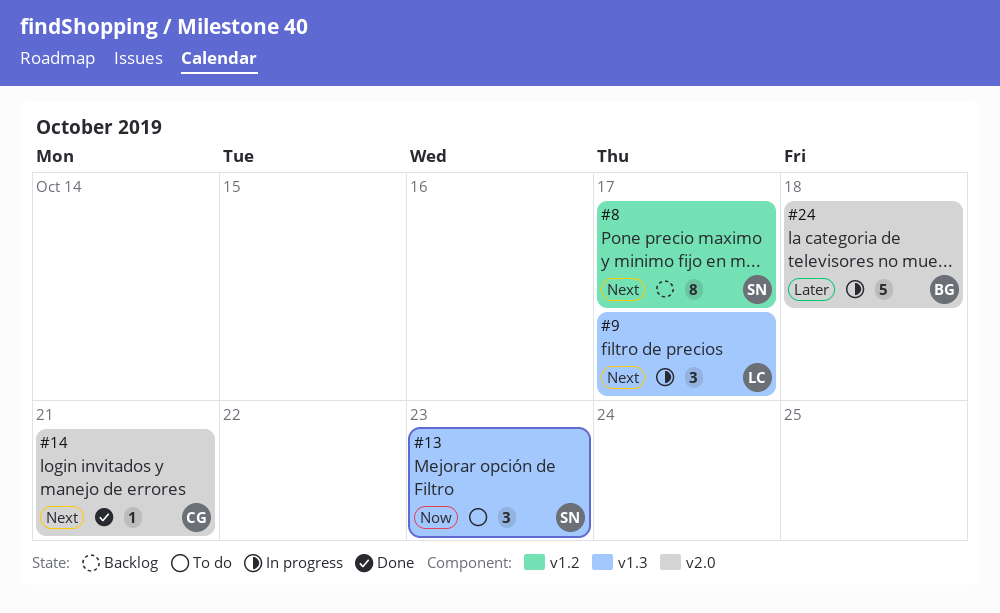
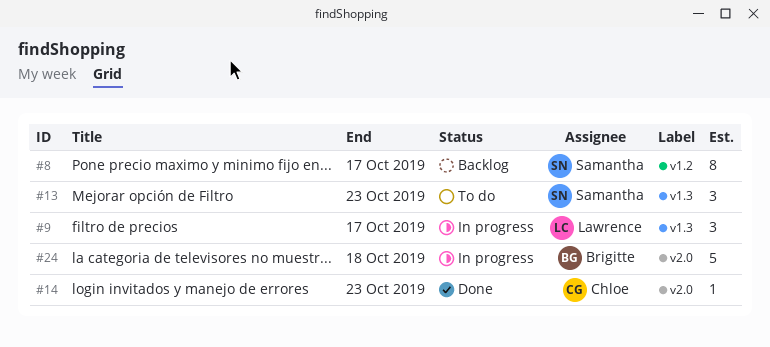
#14, due: Oct 21 -> Oct 23

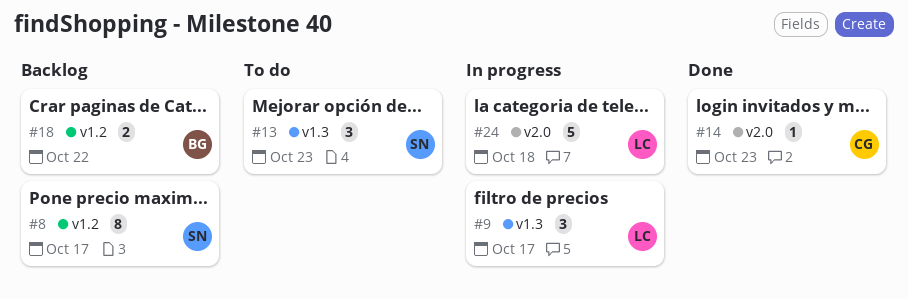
#18: none -> present
#24, owner: Brigitte -> Lawrence

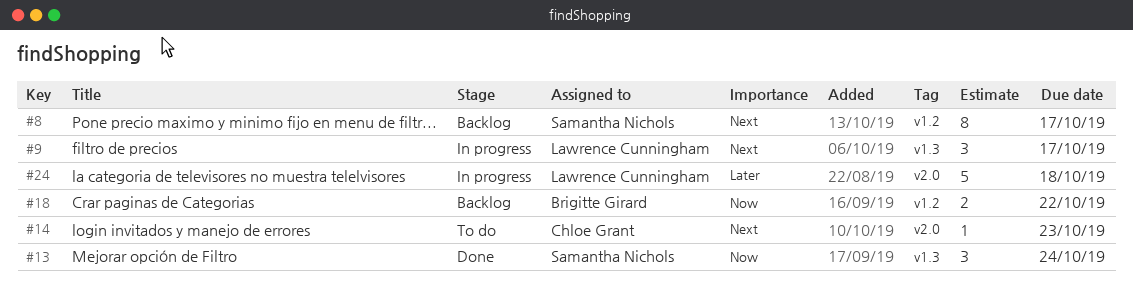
#13, status: To do -> Done
#13, due: Oct 23 -> Oct 24
#14, status: Done -> To do

